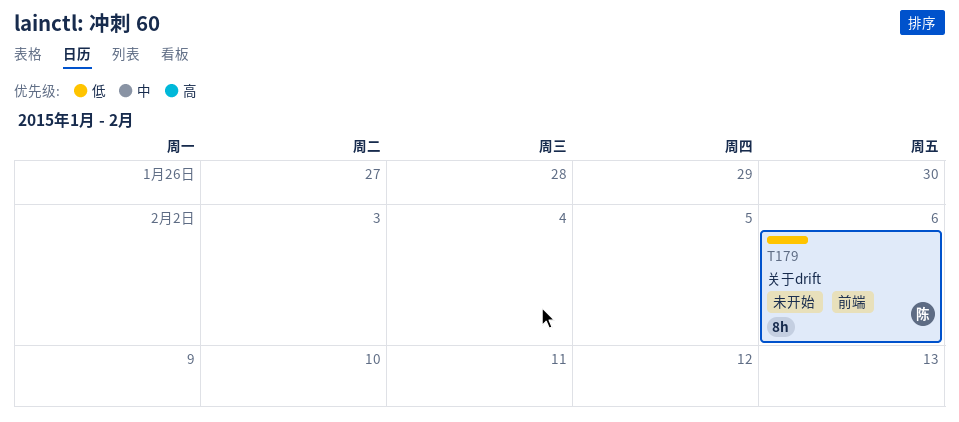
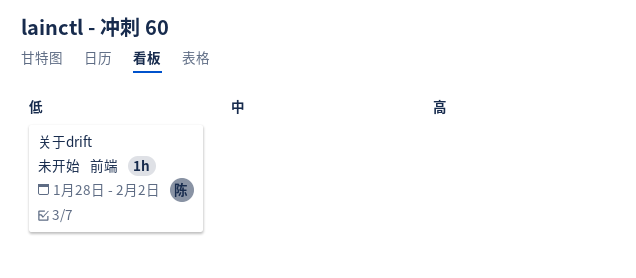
关于drift, estimate: 8h -> 1h
关于drift, due: Feb 6 -> Feb 2

